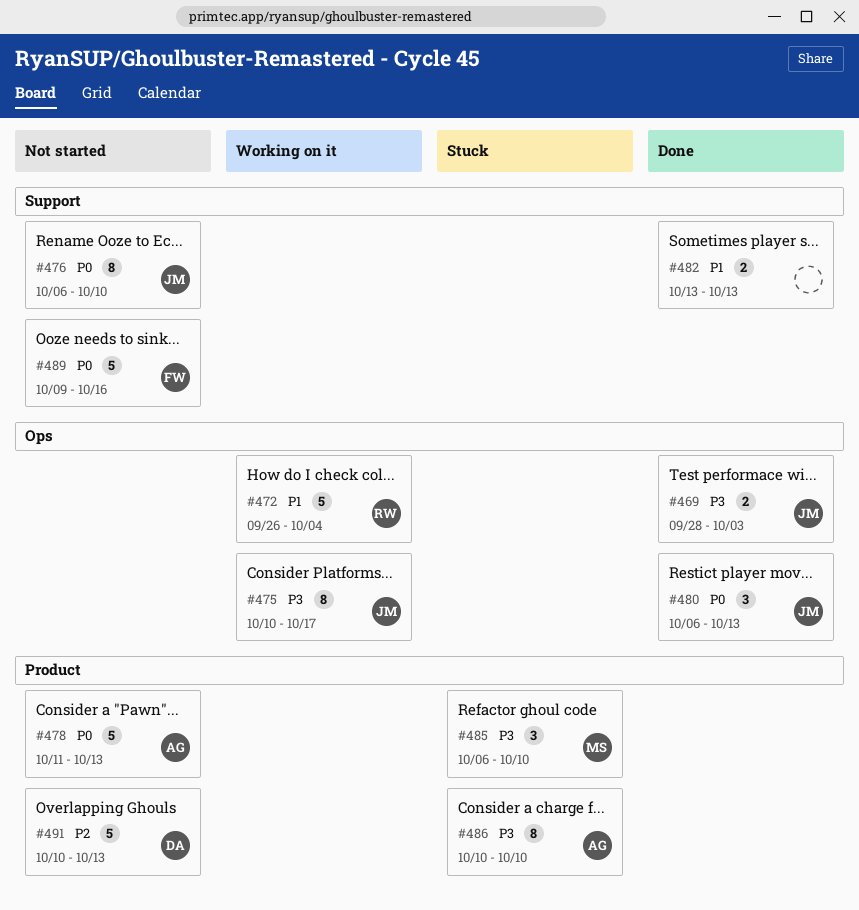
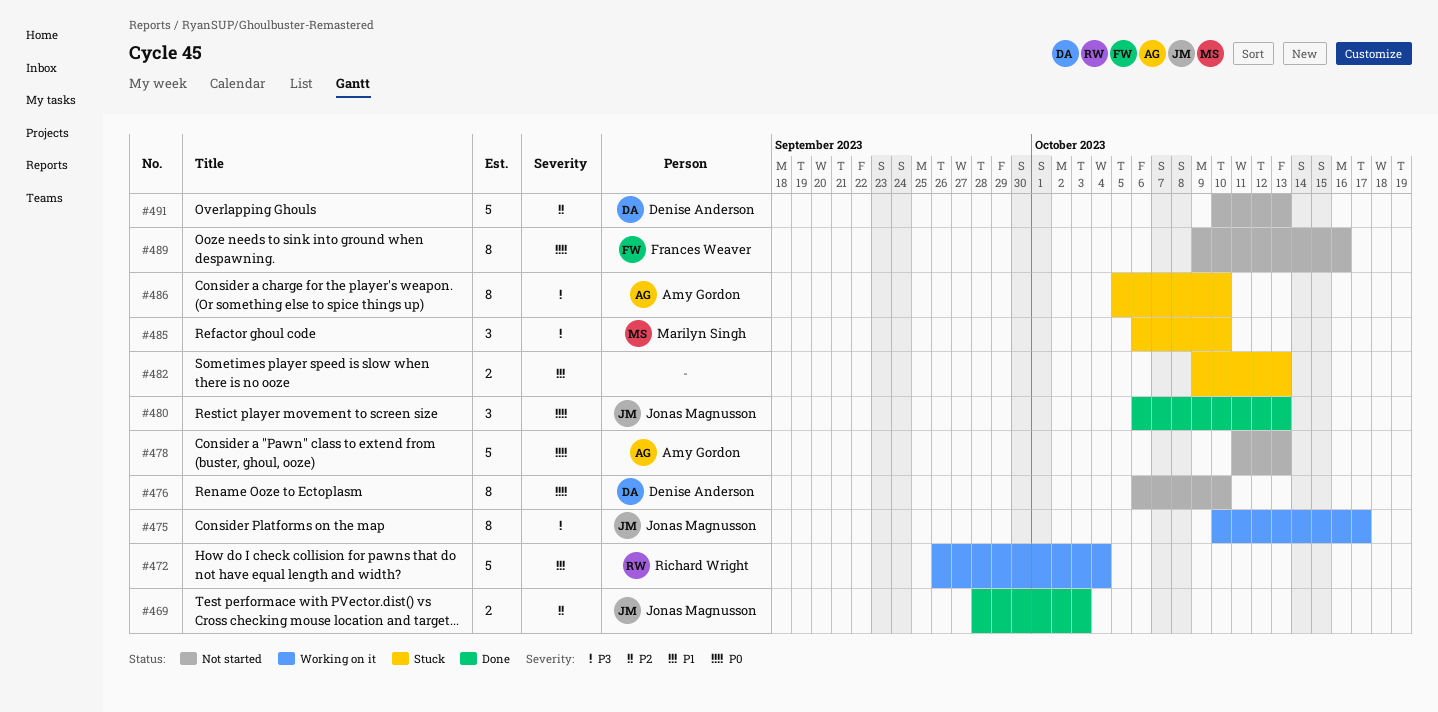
#469, priority: P3 -> P2
#476, owner: Jonas Magnusson -> Denise Anderson
#482, status: Done -> Stuck
#482, start: Oct 13 -> Oct 9
#486, start: Oct 10 -> Oct 5
#489, estimate: 5 -> 8

